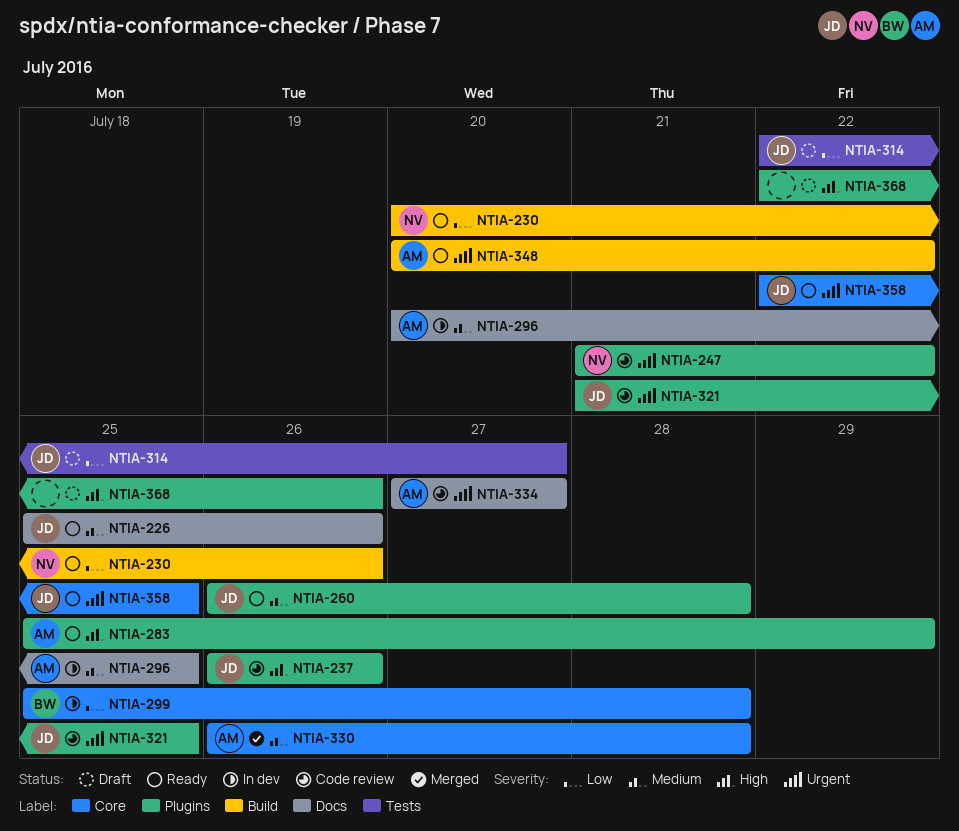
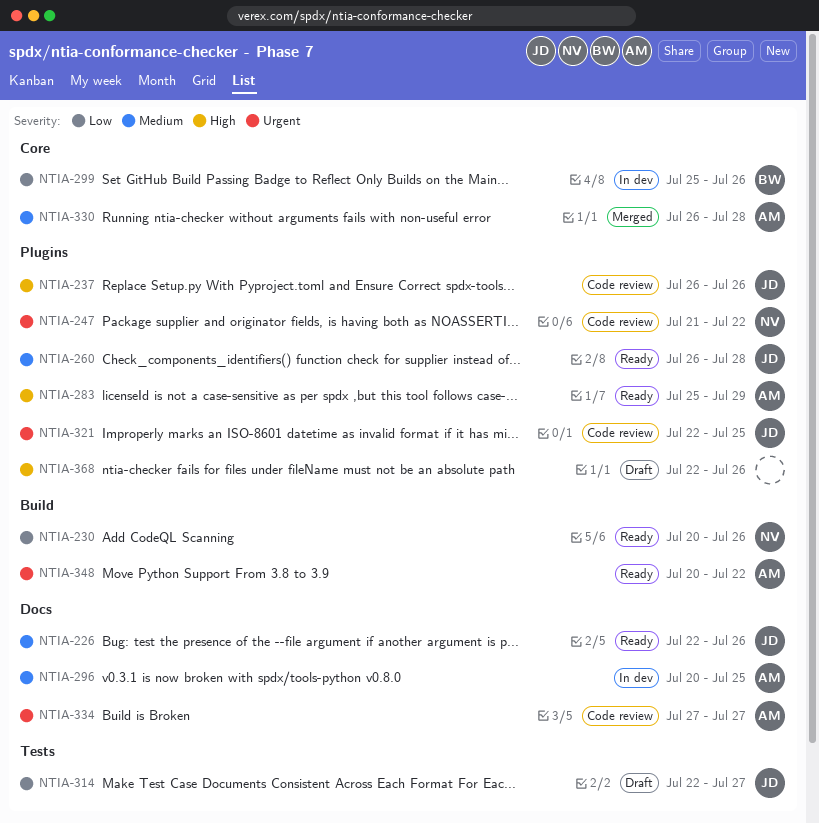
NTIA-226, start: Jul 25 -> Jul 22
NTIA-299, due: Jul 28 -> Jul 26
NTIA-321, start: Jul 21 -> Jul 22
NTIA-358: present -> none

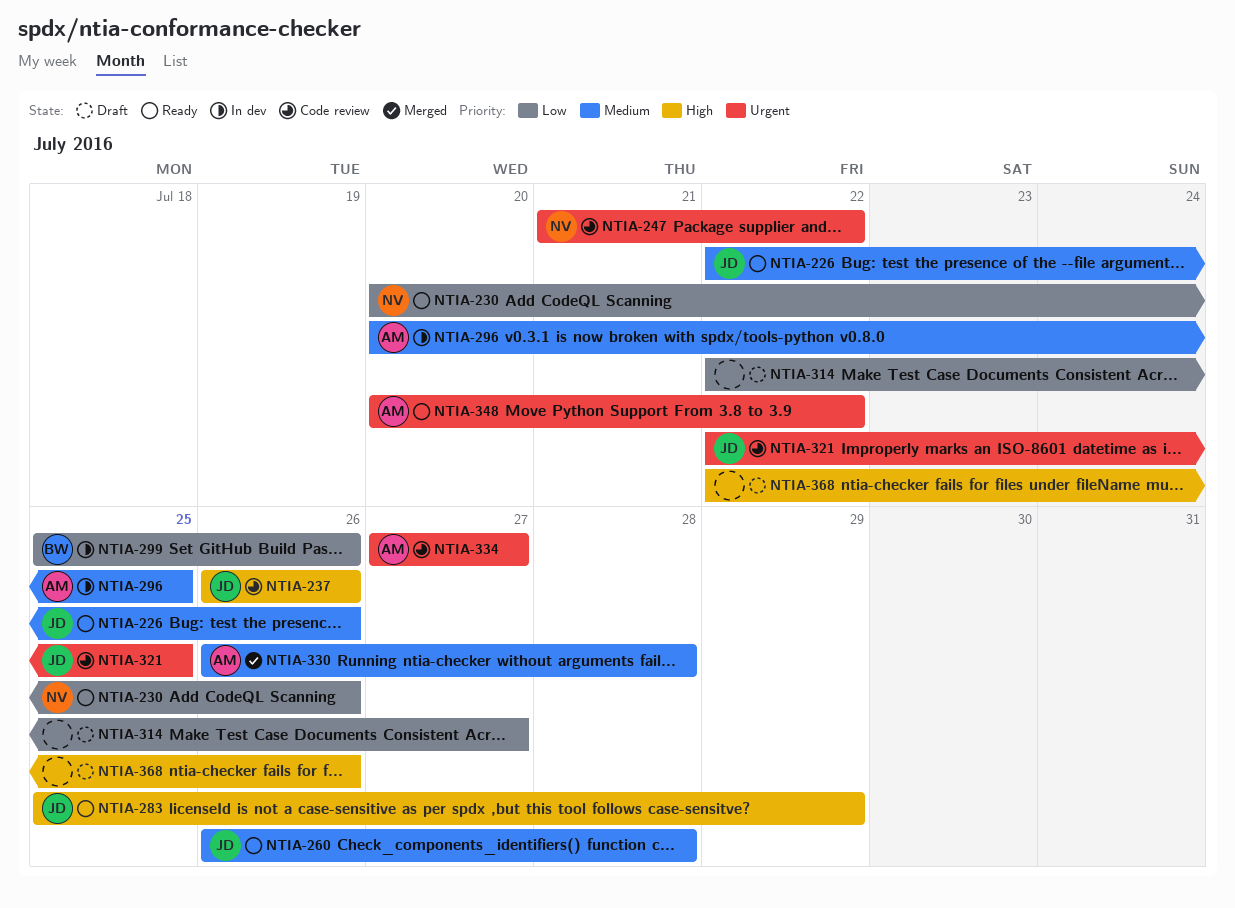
NTIA-283, owner: AM -> JD
NTIA-314, owner: JD -> none

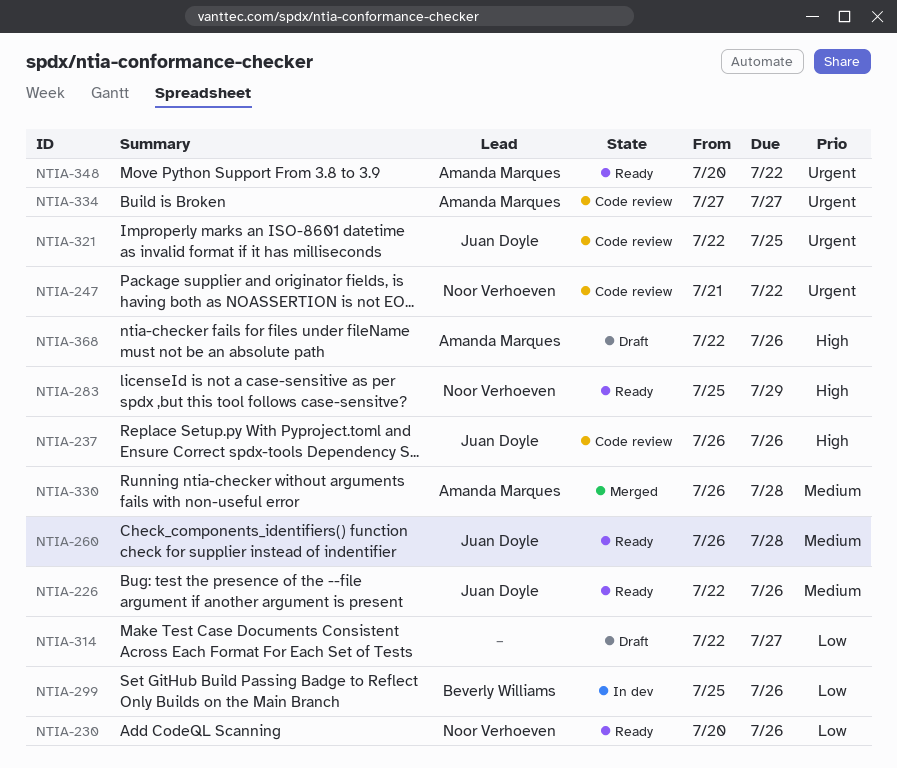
NTIA-283, owner: Juan Doyle -> Noor Verhoeven
NTIA-296: present -> none
NTIA-368, owner: none -> Amanda Marques

